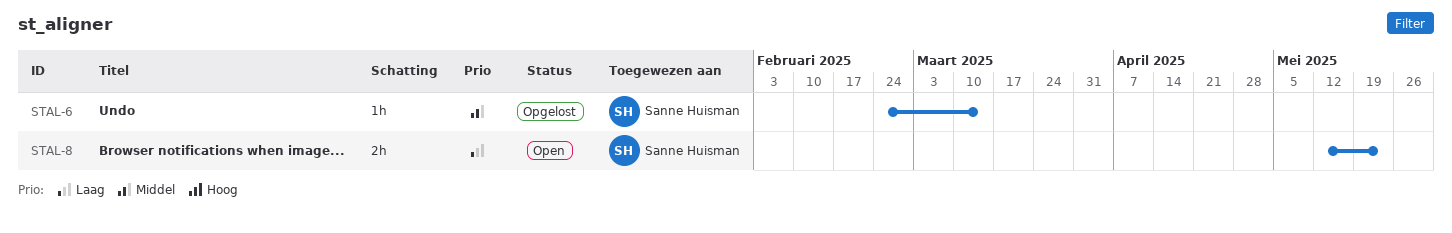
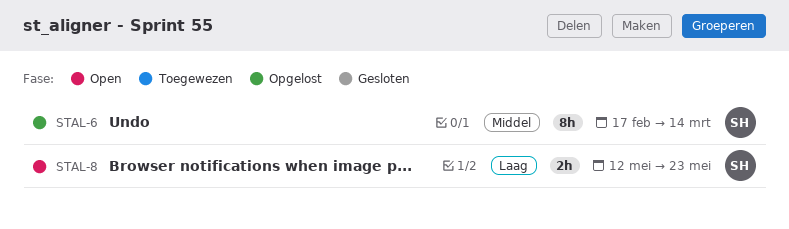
STAL-6, estimate: 1h -> 8h
STAL-6, start: Feb 24 -> Feb 17

